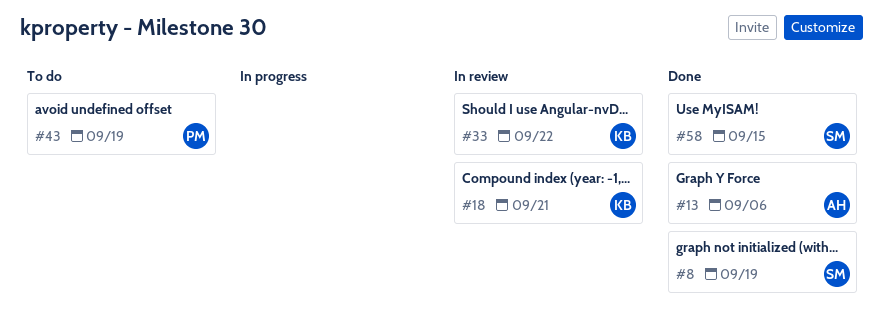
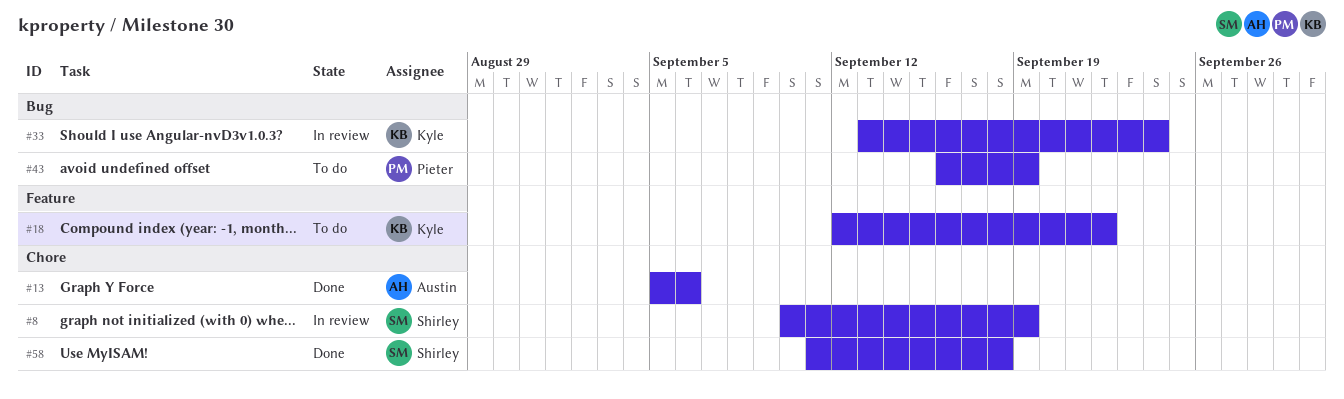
#8, status: Done -> In review
#18, status: In review -> To do
#18, due: Sep 21 -> Sep 22
#33, due: Sep 22 -> Sep 24
#58, due: Sep 15 -> Sep 18

